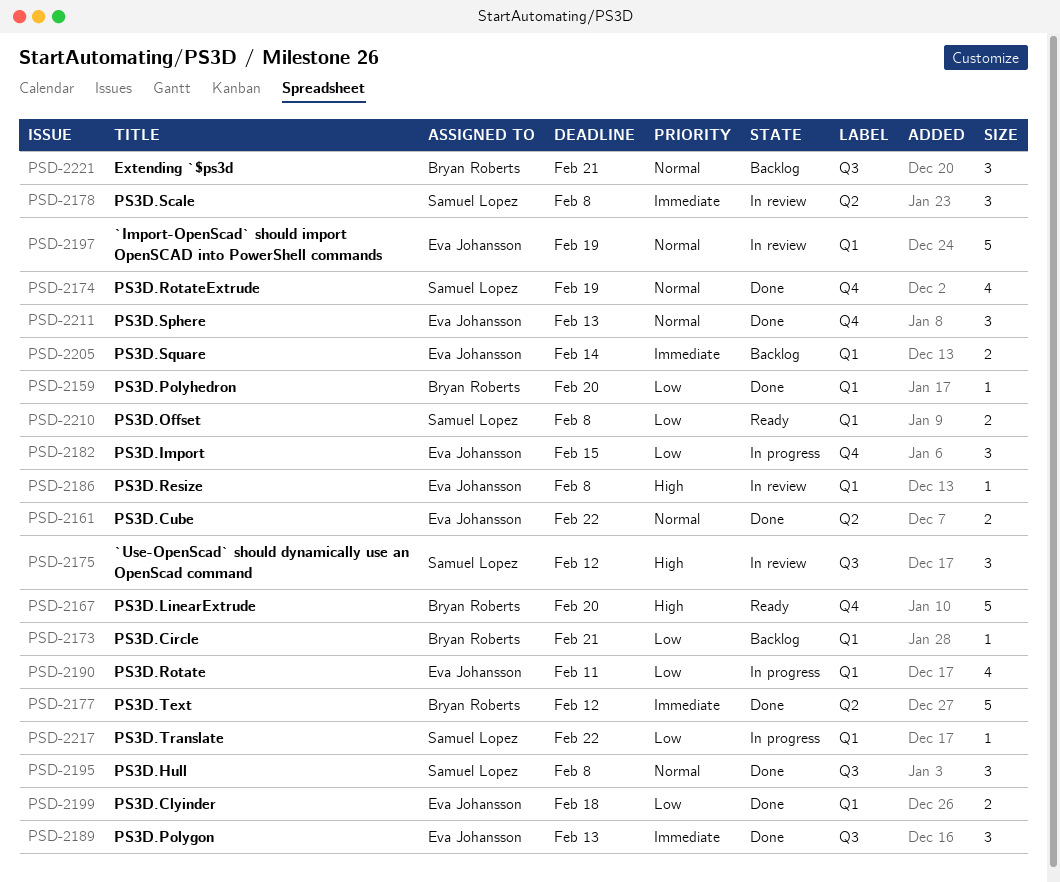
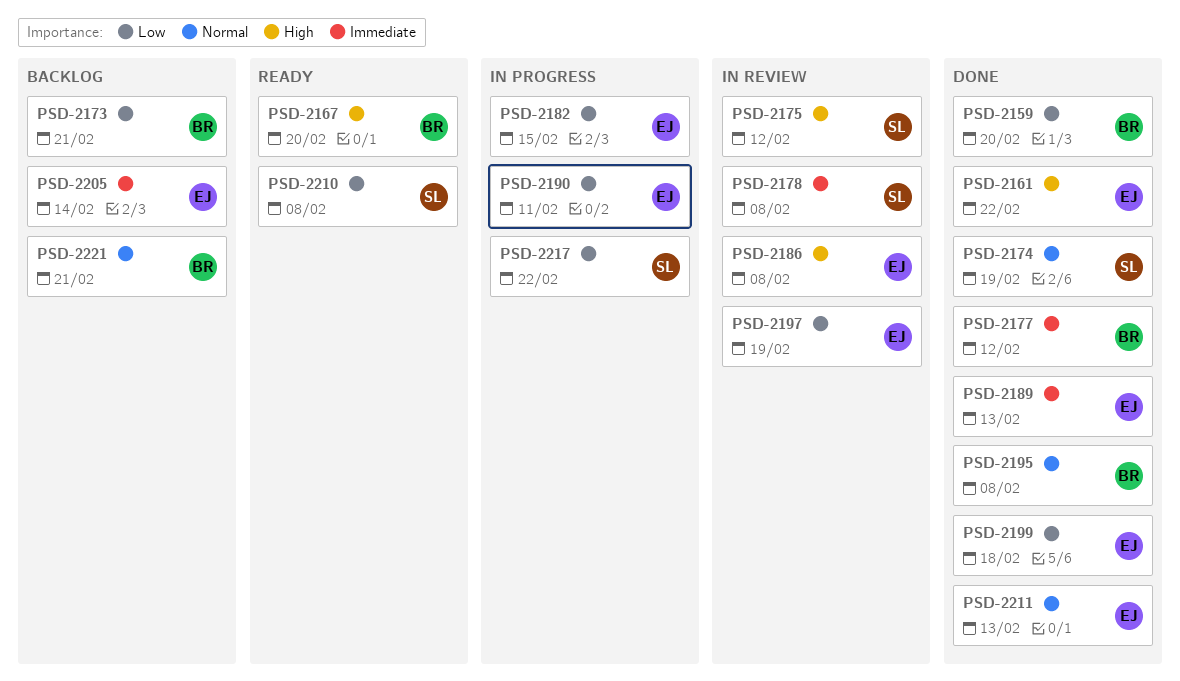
PSD-2161, priority: Normal -> High
PSD-2195, owner: Samuel Lopez -> Bryan Roberts
PSD-2197, priority: Normal -> Low

